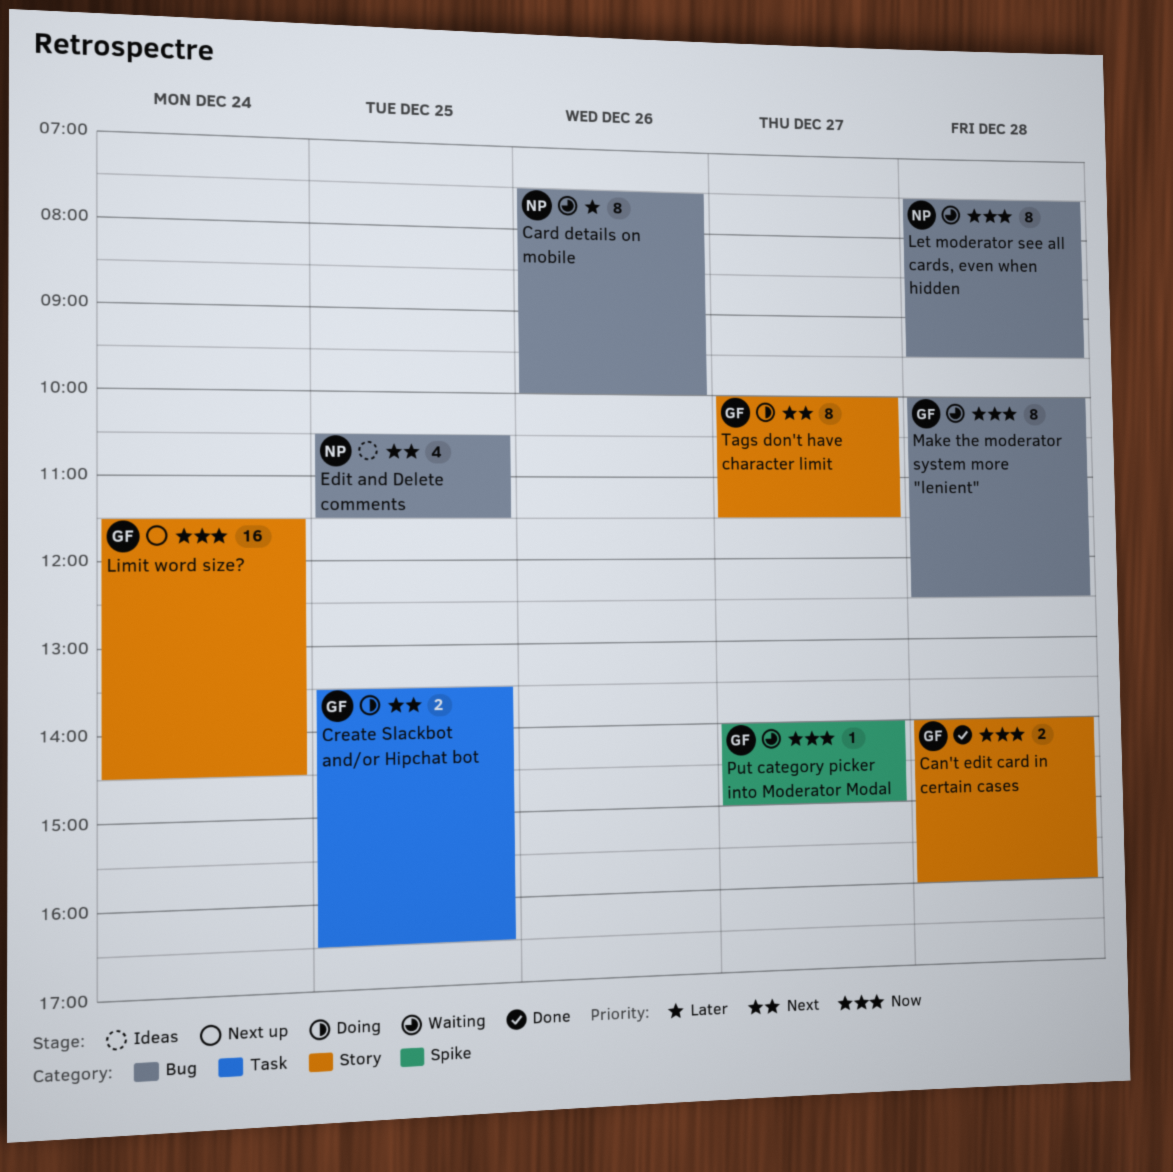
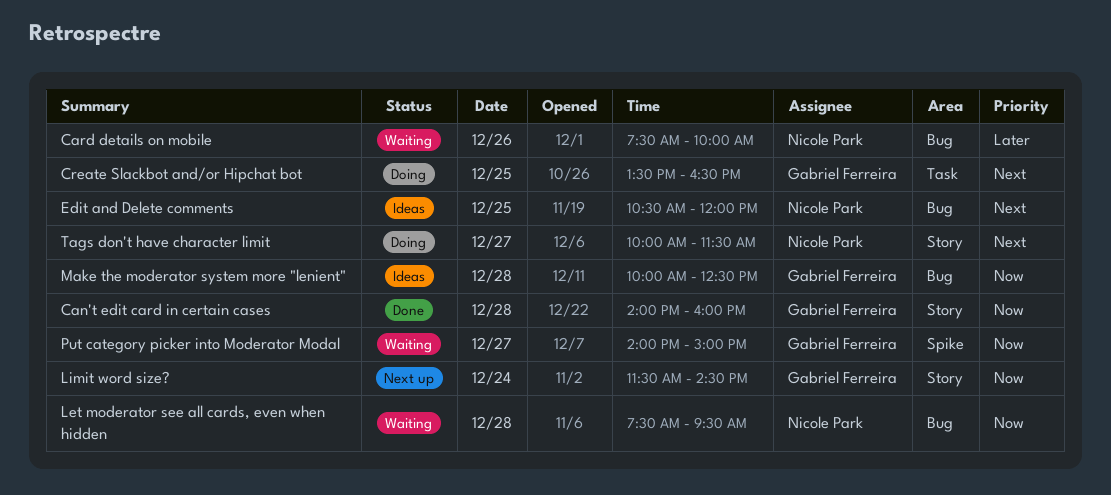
Edit and Delete comments, ends: 11:30 -> 12:00
Make the moderator system more "lenient", status: Waiting -> Ideas
Tags don't have character limit, owner: Gabriel Ferreira -> Nicole Park

